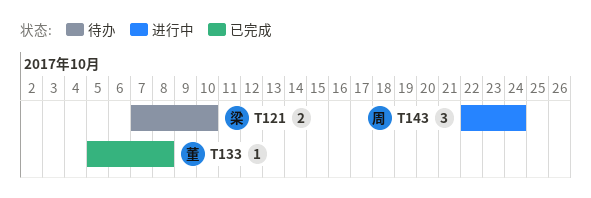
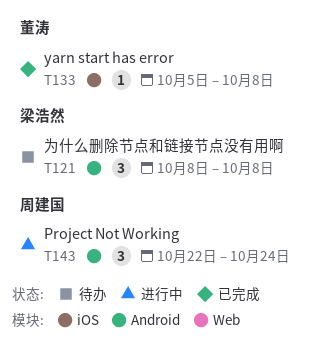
T121, estimate: 2 -> 3
T121, start: Oct 7 -> Oct 8
T121, due: Oct 10 -> Oct 8

